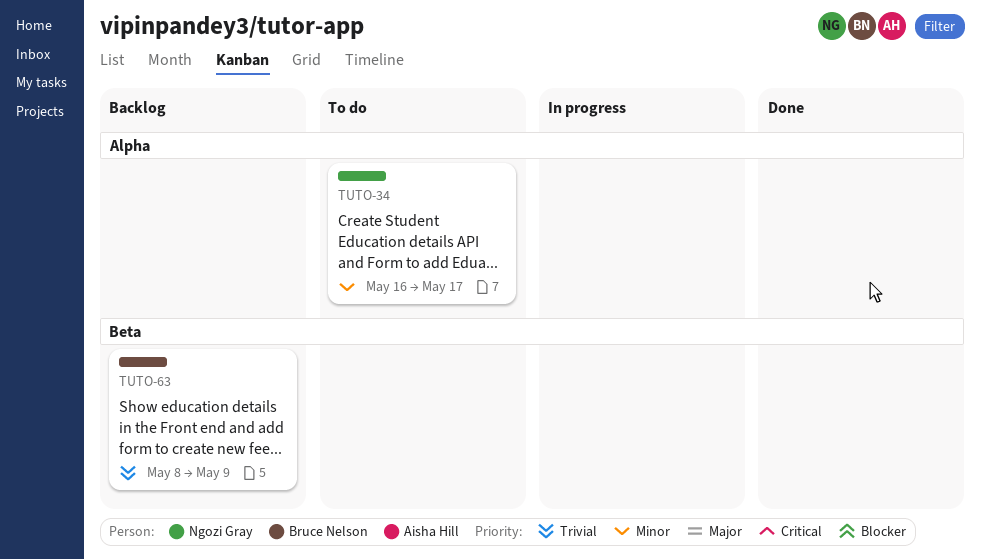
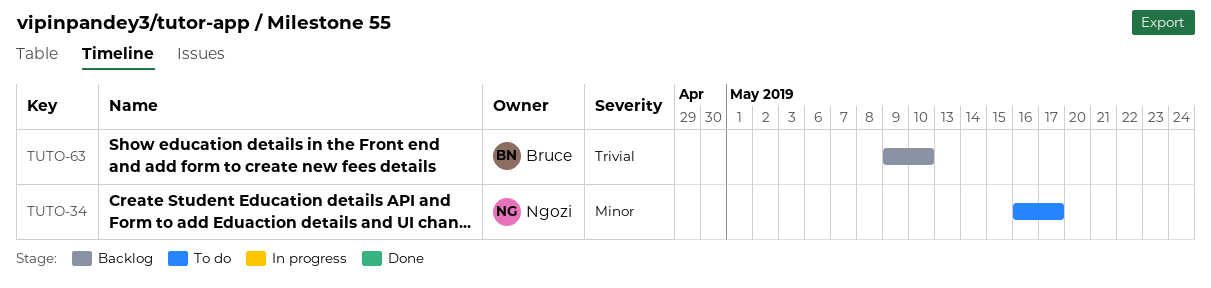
TUTO-63, start: May 8 -> May 9
TUTO-63, due: May 9 -> May 10

